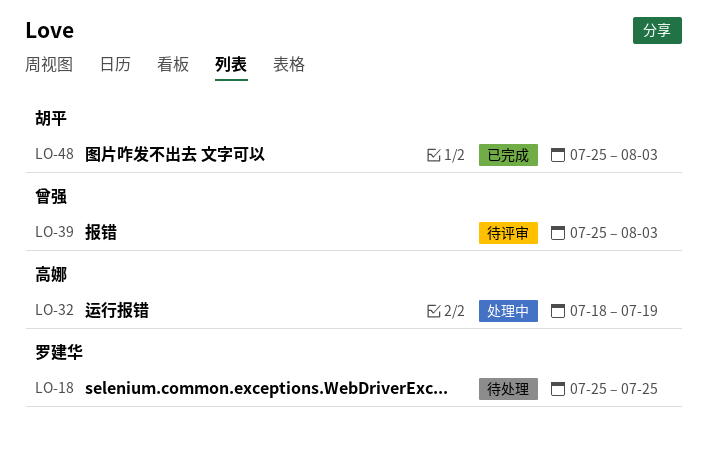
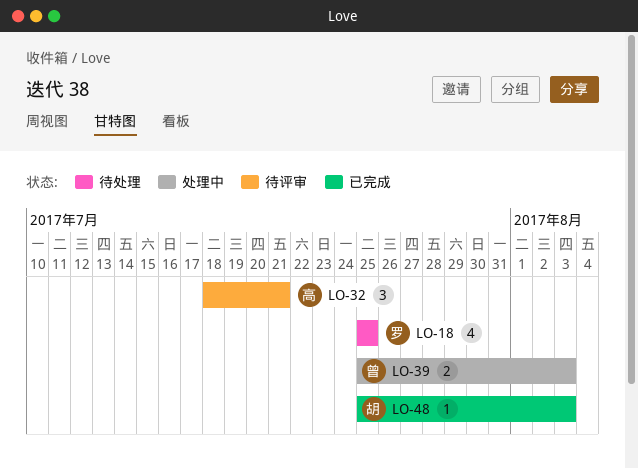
LO-32, status: 处理中 -> 待评审
LO-32, due: Jul 19 -> Jul 21
LO-39, status: 待评审 -> 处理中

